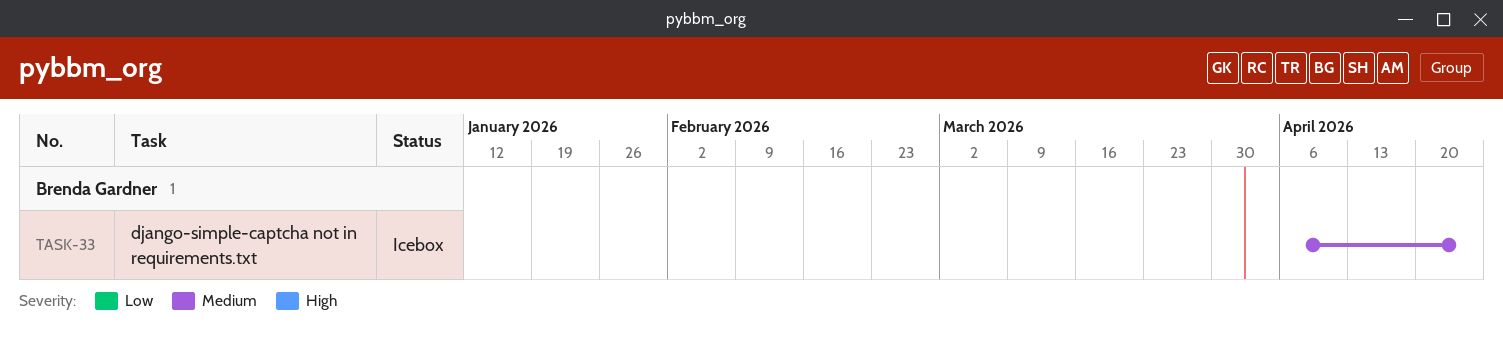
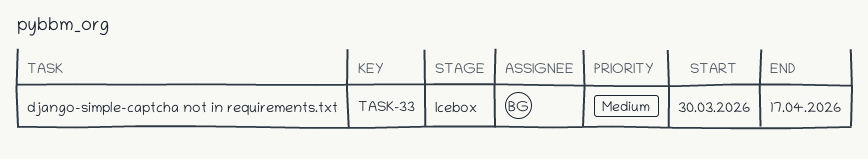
TASK-33, start: Apr 6 -> Mar 30
TASK-33, due: Apr 24 -> Apr 17

